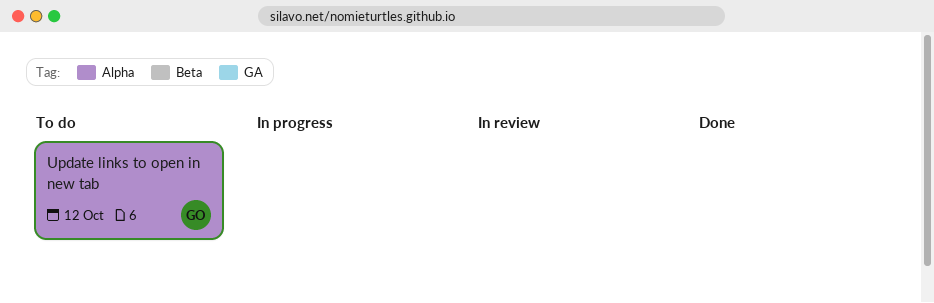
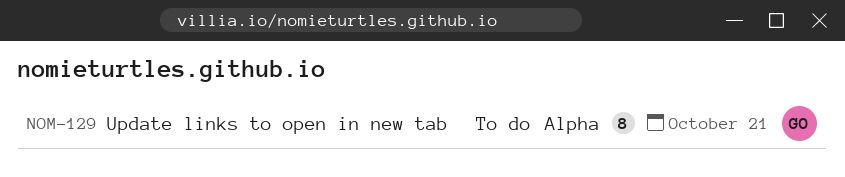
Update links to open in new tab, due: Oct 12 -> Oct 21

